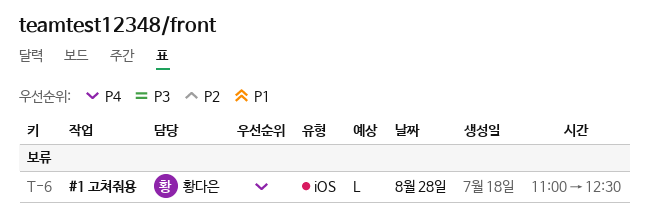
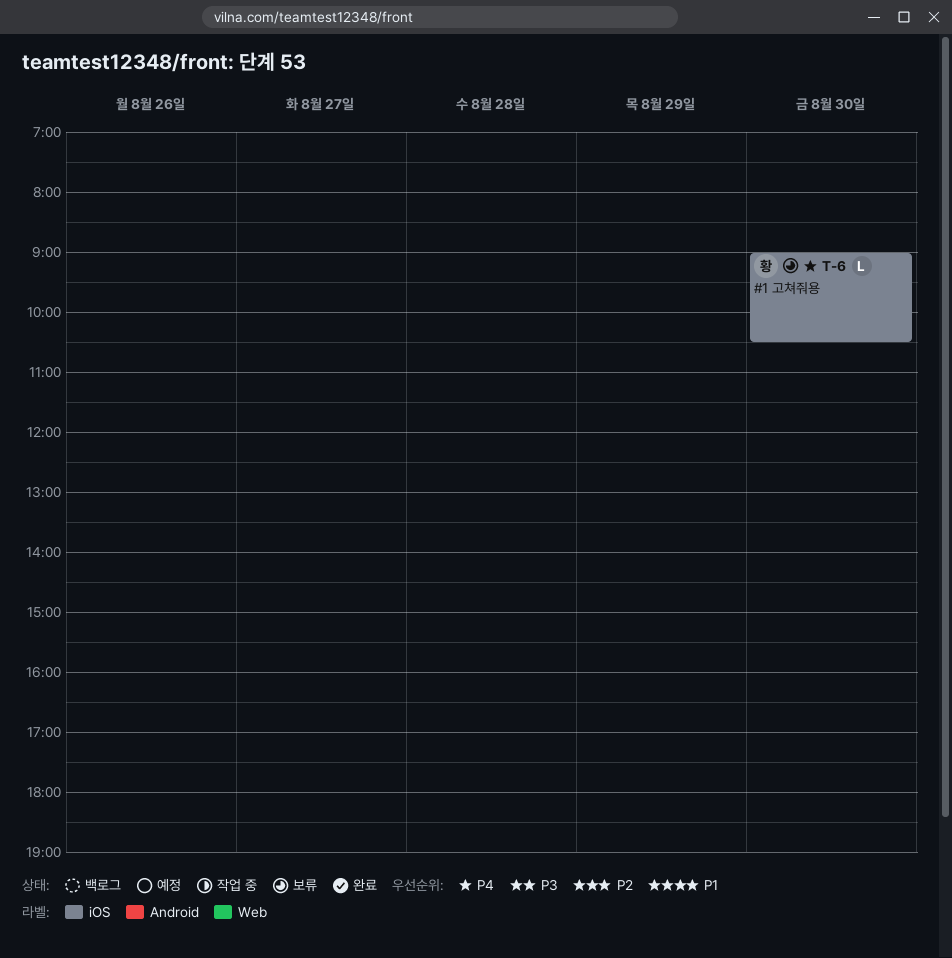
T-6, day: Aug 28 -> Aug 30
T-6, begins: 11:00 -> 09:00
T-6, ends: 12:30 -> 10:30

